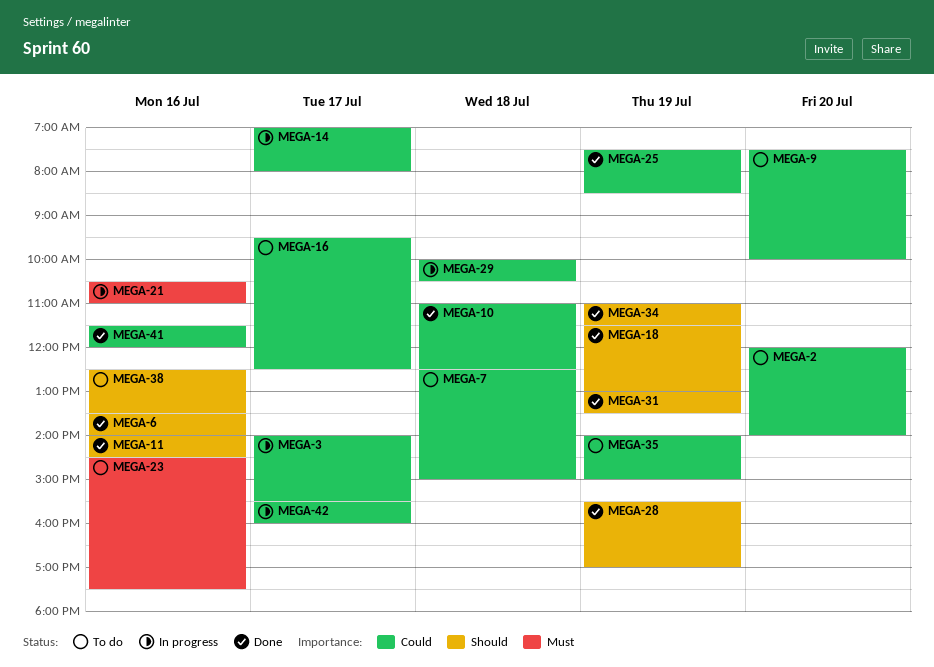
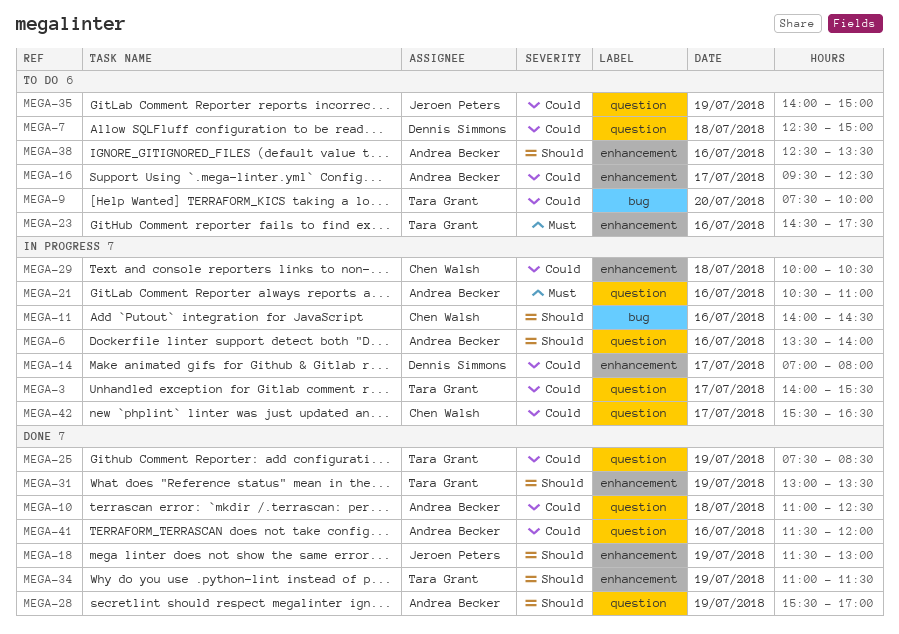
MEGA-2: present -> none
MEGA-6, status: Done -> In progress
MEGA-11, status: Done -> In progress
MEGA-42, ends: 16:00 -> 16:30

